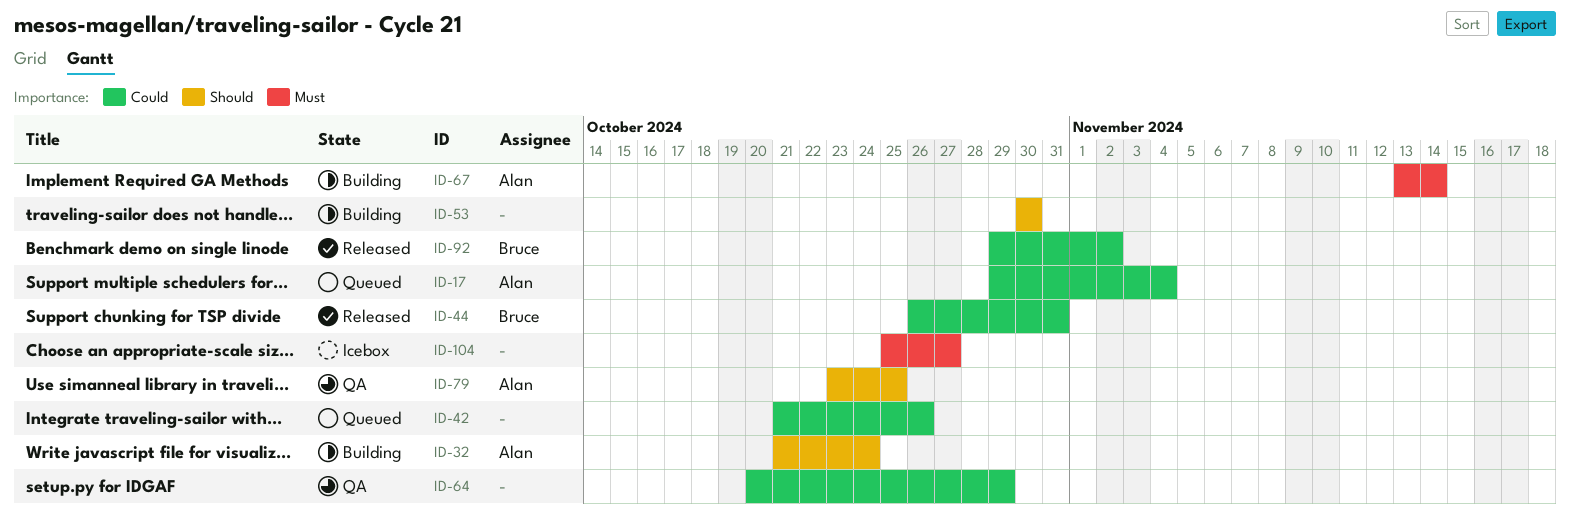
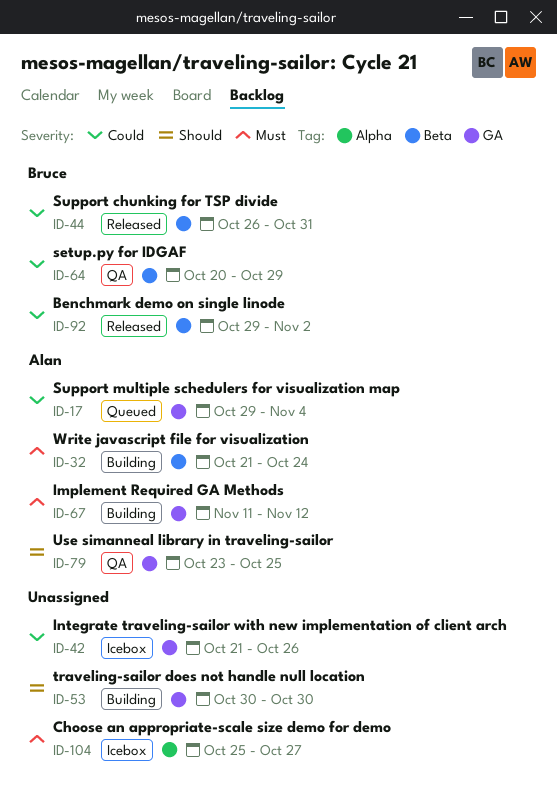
ID-32, priority: Should -> Must
ID-42, status: Queued -> Icebox
ID-64, owner: none -> Bruce
ID-67, start: Nov 13 -> Nov 11
ID-67, due: Nov 14 -> Nov 12

